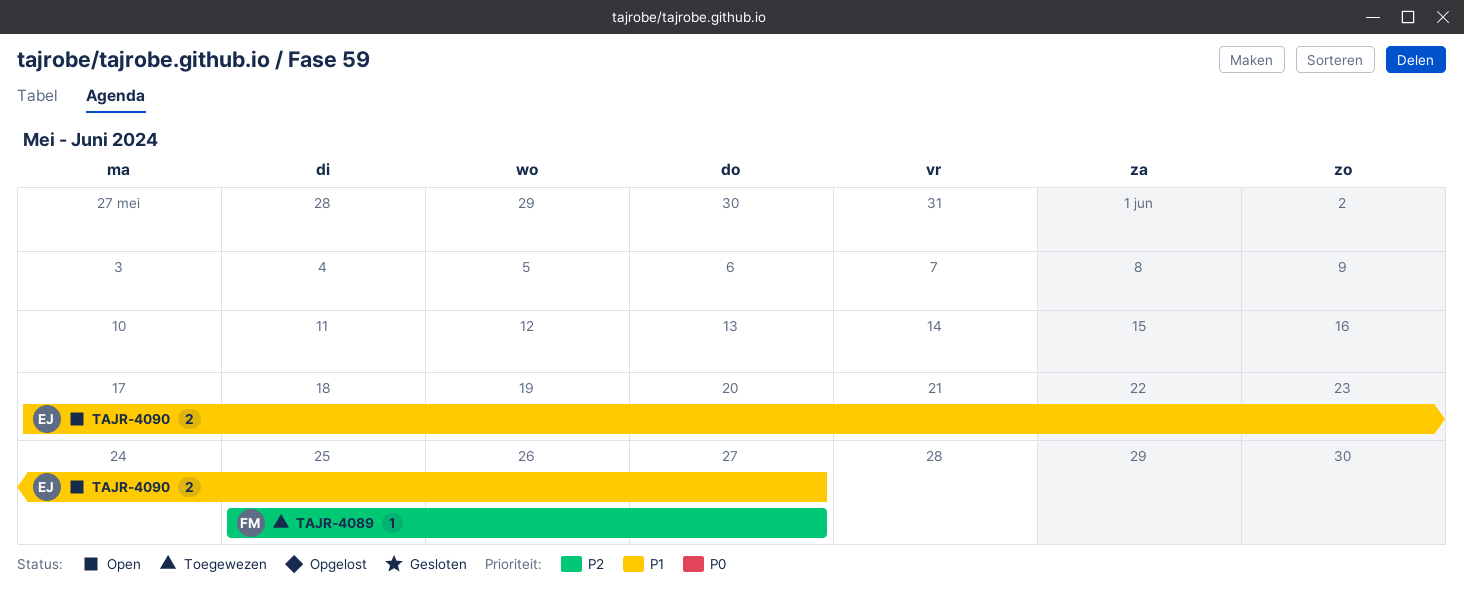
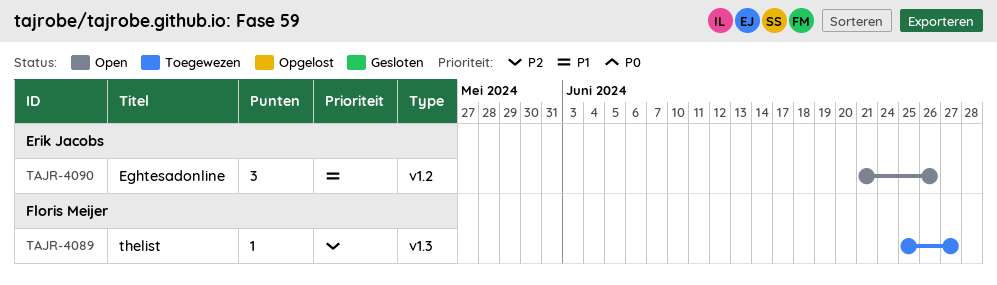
TAJR-4090, estimate: 2 -> 3
TAJR-4090, start: Jun 17 -> Jun 21
TAJR-4090, due: Jun 27 -> Jun 26

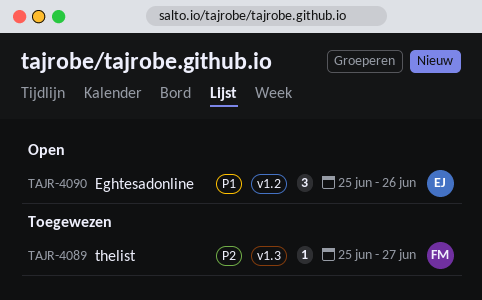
TAJR-4090, start: Jun 21 -> Jun 25

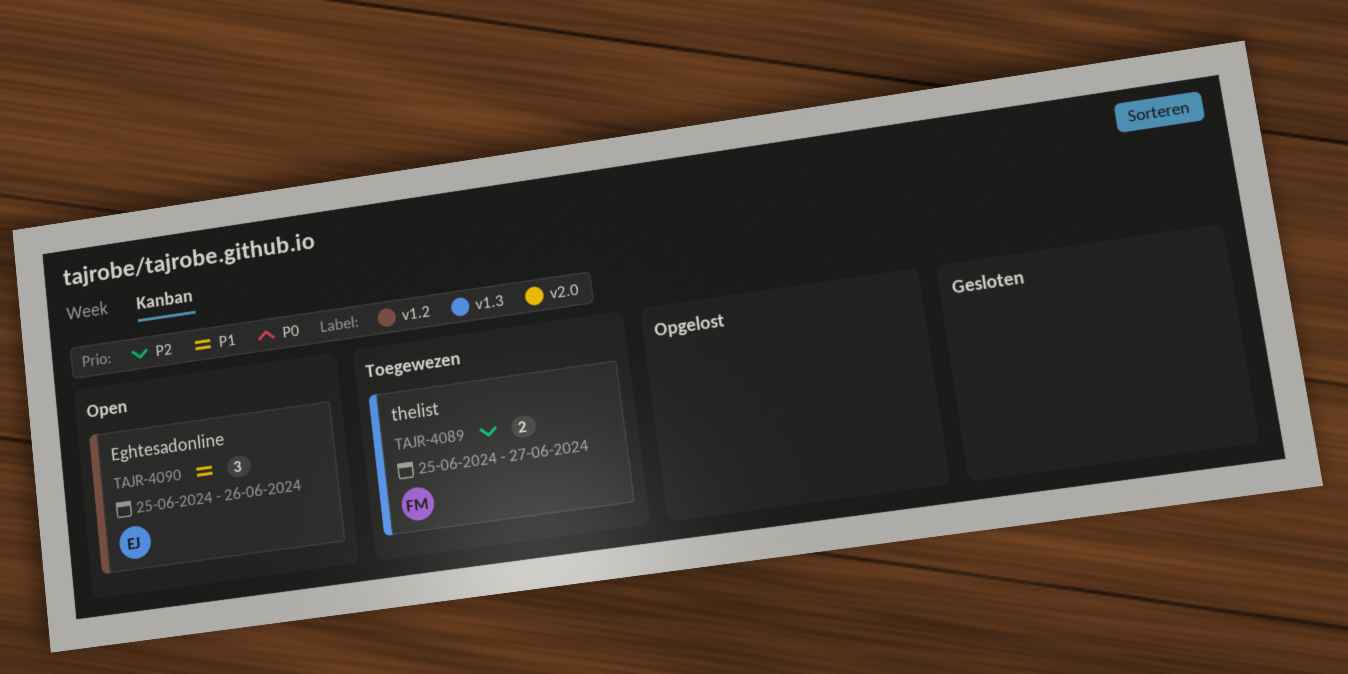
TAJR-4089, estimate: 1 -> 2

